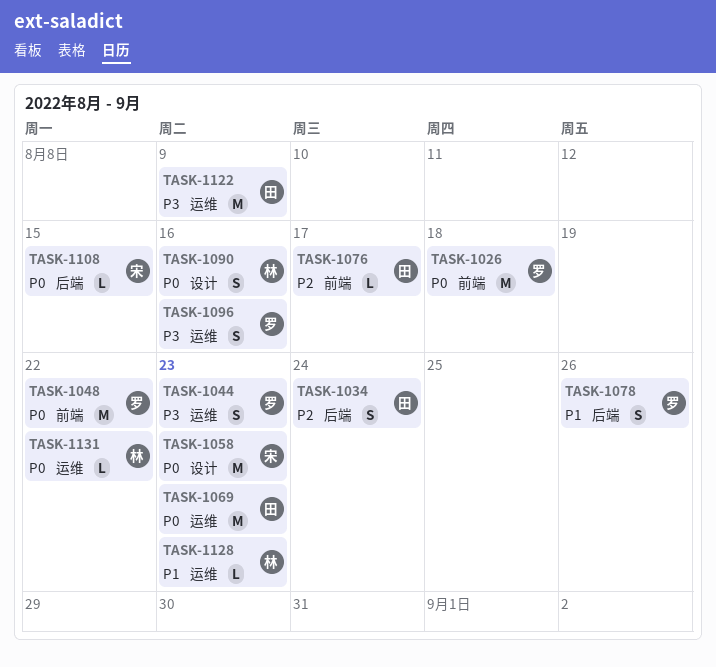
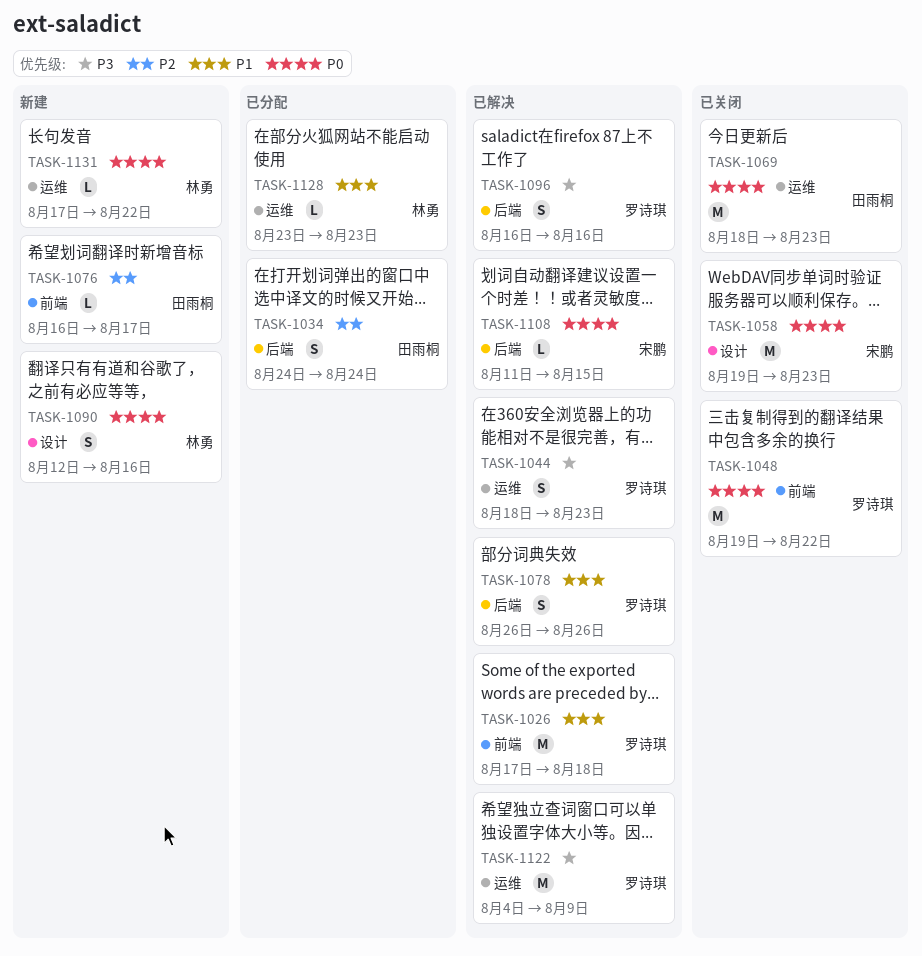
TASK-1026, priority: P0 -> P1
TASK-1096, label: 运维 -> 后端
TASK-1122, owner: 田雨桐 -> 罗诗琪

